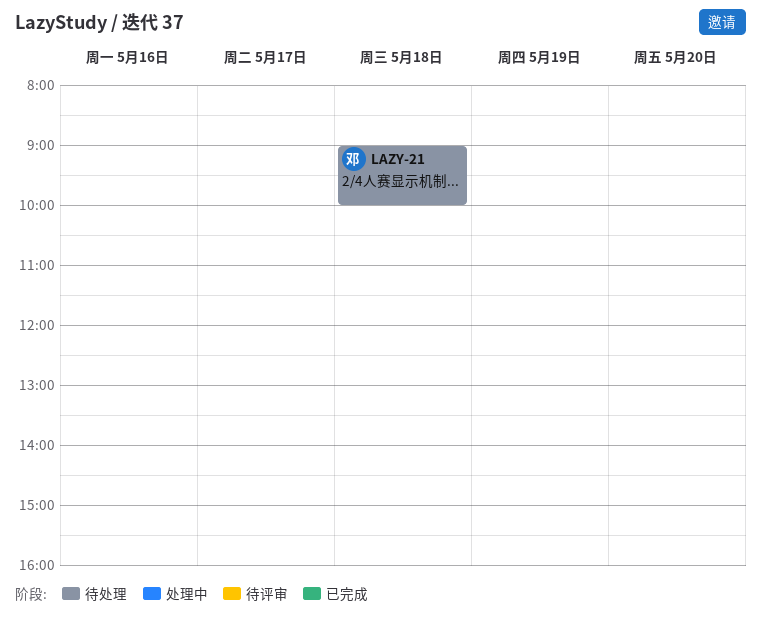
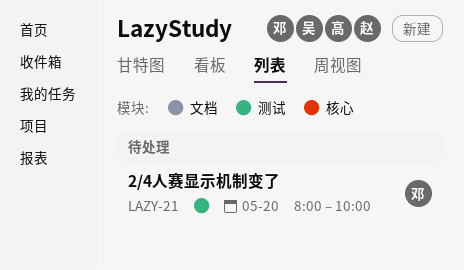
LAZY-21, day: May 18 -> May 20
LAZY-21, begins: 09:00 -> 08:00

